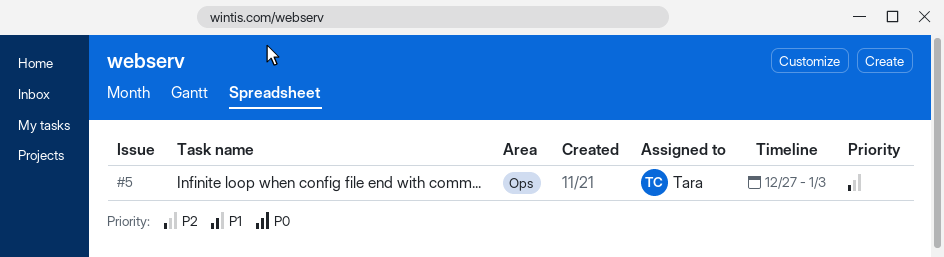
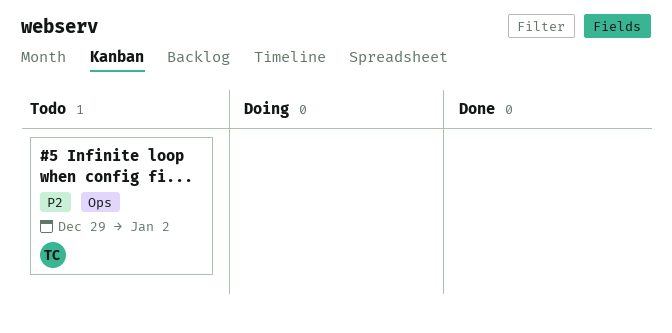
#5, start: Dec 27 -> Dec 29
#5, due: Jan 3 -> Jan 2

